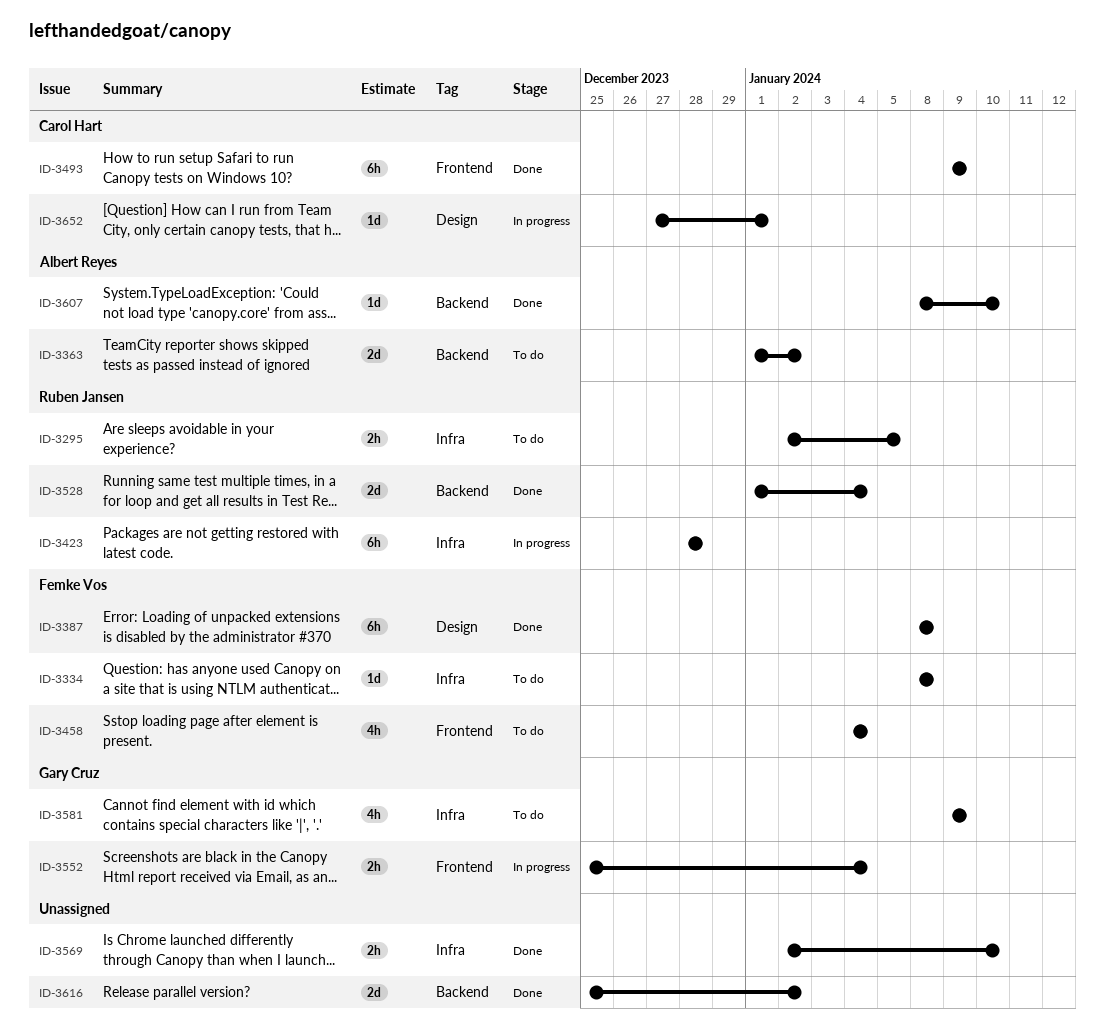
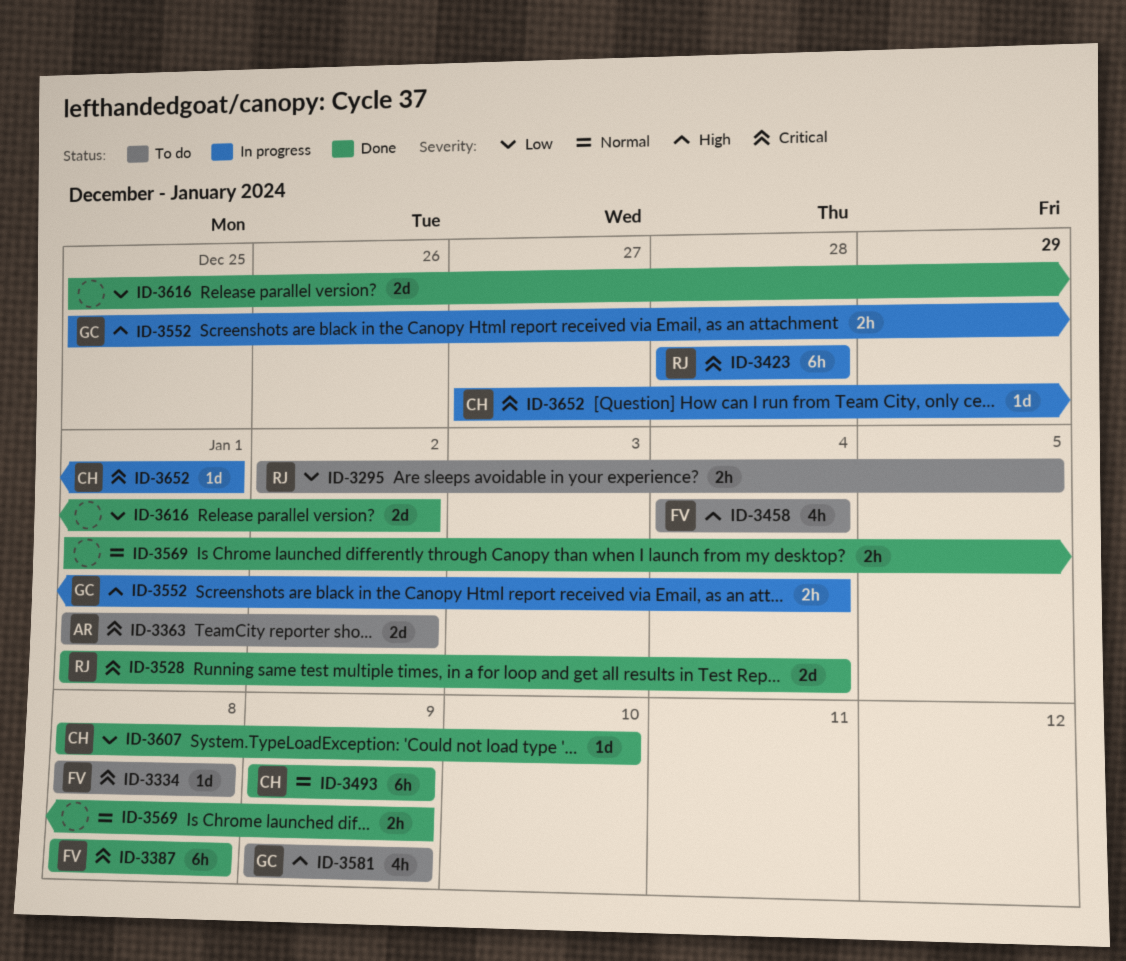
ID-3569, start: Jan 2 -> Jan 1
ID-3569, due: Jan 10 -> Jan 9
ID-3607, owner: Albert Reyes -> Carol Hart

